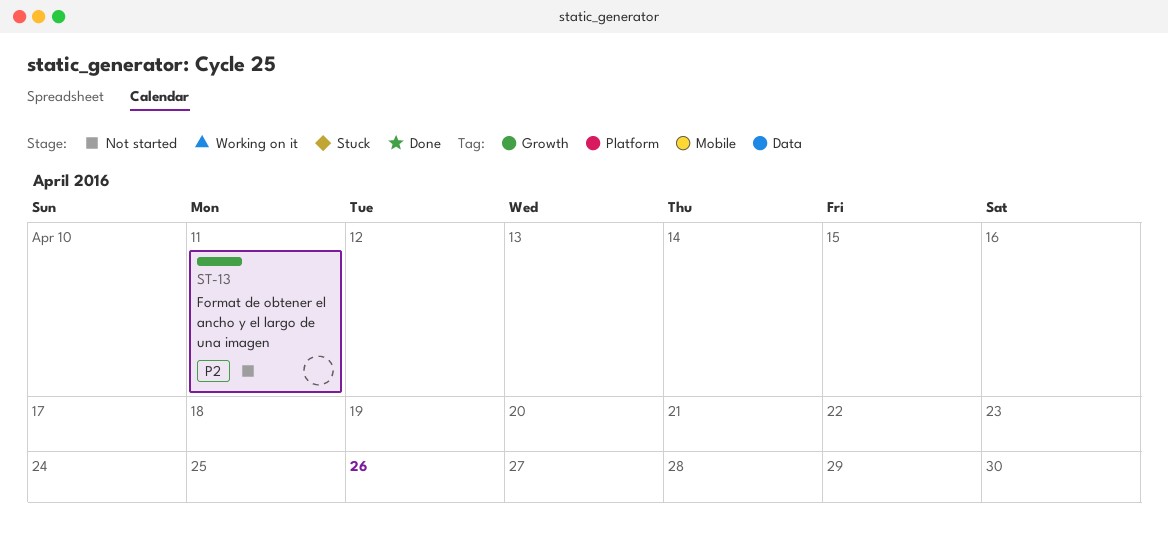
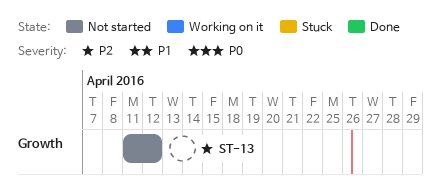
ST-13, due: Apr 11 -> Apr 12

